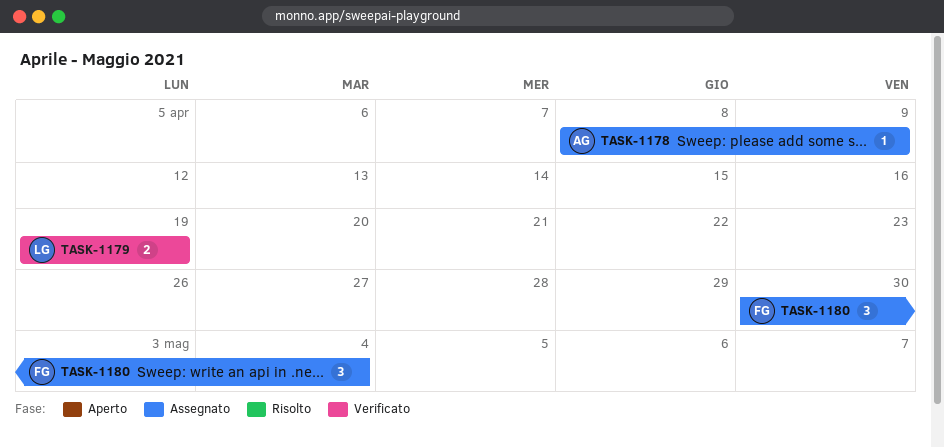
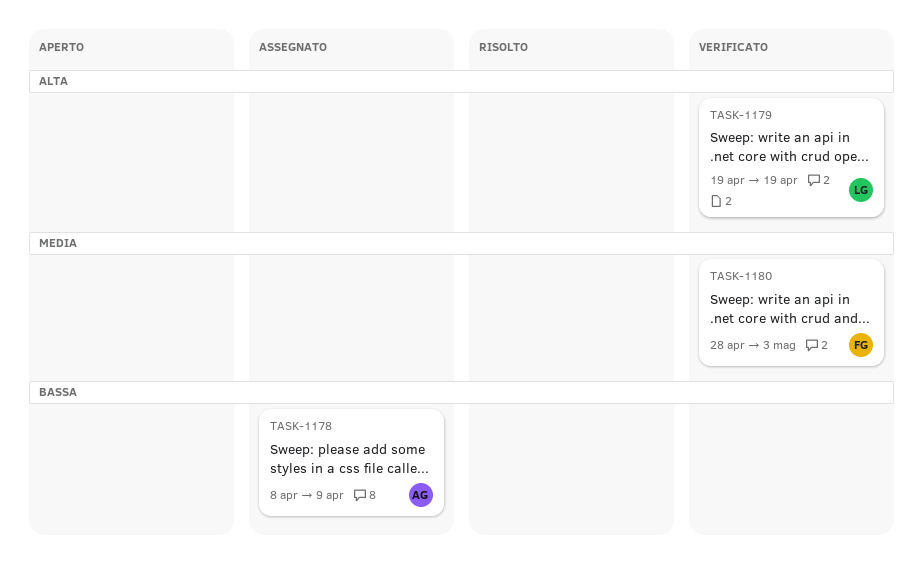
TASK-1180, status: Assegnato -> Verificato
TASK-1180, start: Apr 30 -> Apr 28
TASK-1180, due: May 4 -> May 3

